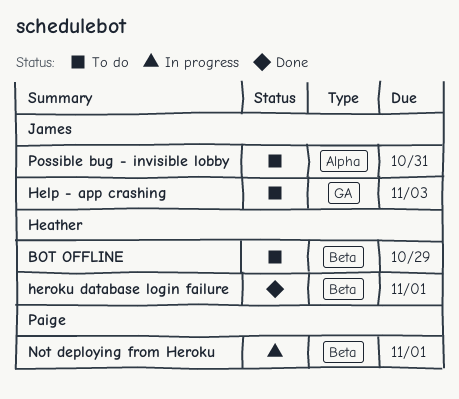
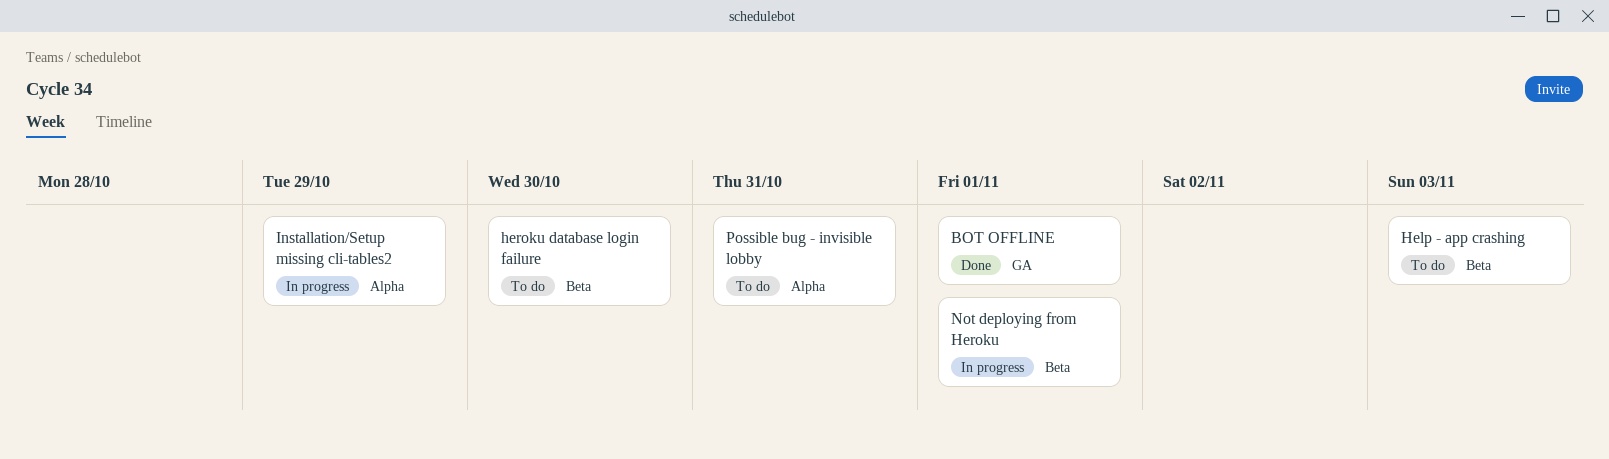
BOT OFFLINE, status: To do -> Done
BOT OFFLINE, label: Beta -> GA
BOT OFFLINE, due: Oct 29 -> Nov 1
Help - app crashing, label: GA -> Beta
heroku database login failure, status: Done -> To do
heroku database login failure, due: Nov 1 -> Oct 30
Installation/Setup missing cli-tables2: none -> present

